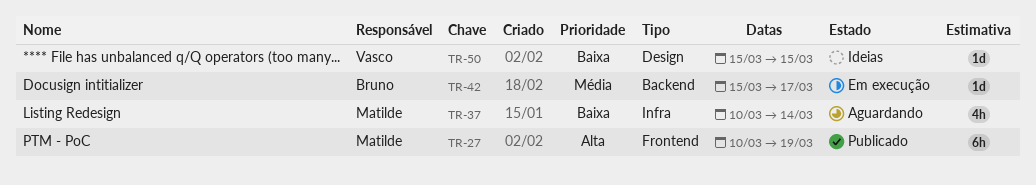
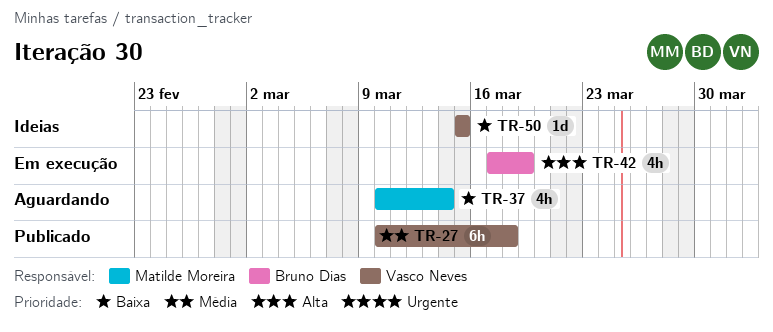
TR-27, owner: Matilde Moreira -> Vasco Neves
TR-27, priority: Alta -> Média
TR-27, due: Mar 19 -> Mar 18
TR-42, priority: Média -> Alta
TR-42, estimate: 1d -> 4h
TR-42, start: Mar 15 -> Mar 17
TR-42, due: Mar 17 -> Mar 19

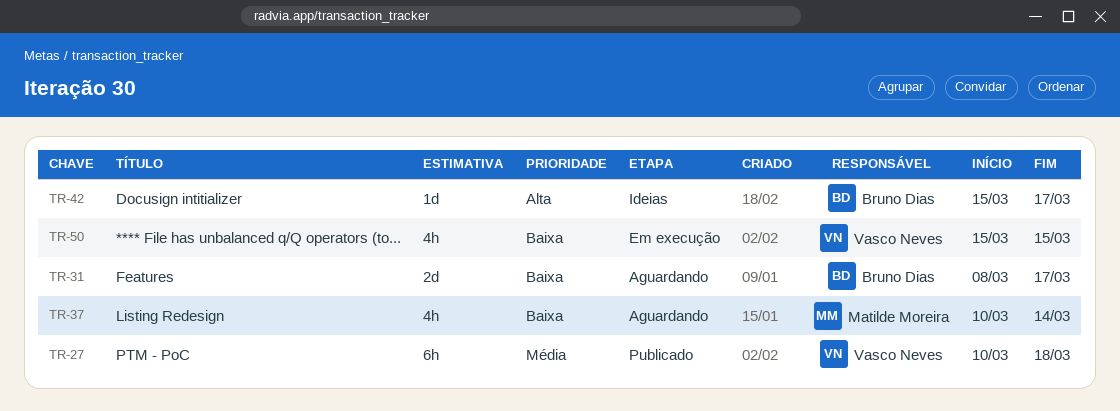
TR-31: none -> present
TR-42, status: Em execução -> Ideias
TR-42, estimate: 4h -> 1d
TR-42, start: Mar 17 -> Mar 15
TR-42, due: Mar 19 -> Mar 17
TR-50, status: Ideias -> Em execução
TR-50, estimate: 1d -> 4h

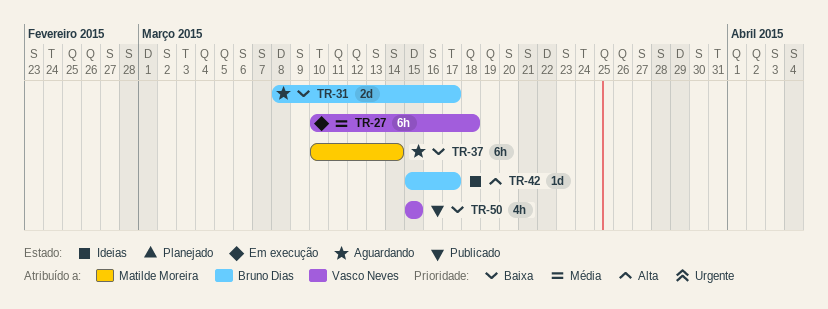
TR-27, status: Publicado -> Em execução
TR-37, estimate: 4h -> 6h
TR-50, status: Em execução -> Publicado

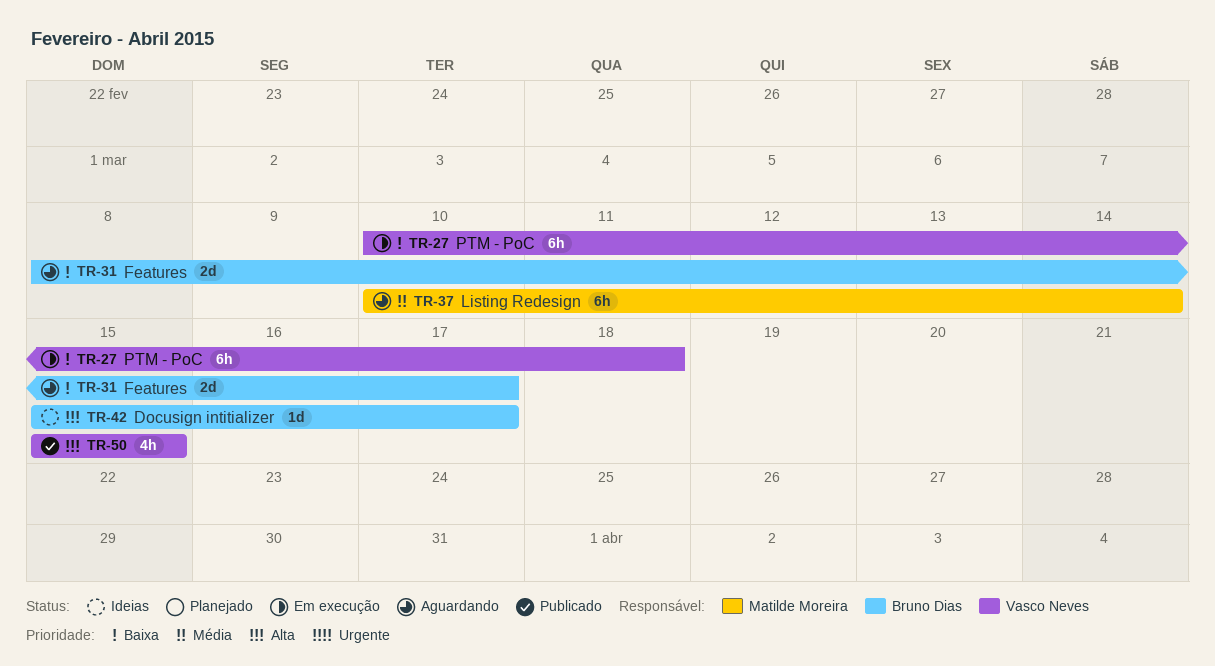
TR-27, priority: Média -> Baixa
TR-37, priority: Baixa -> Média
TR-50, priority: Baixa -> Alta

